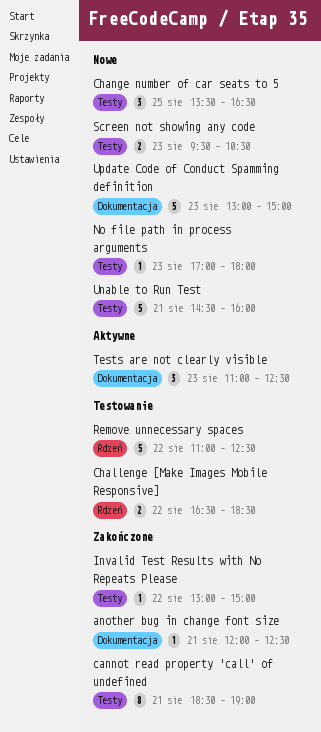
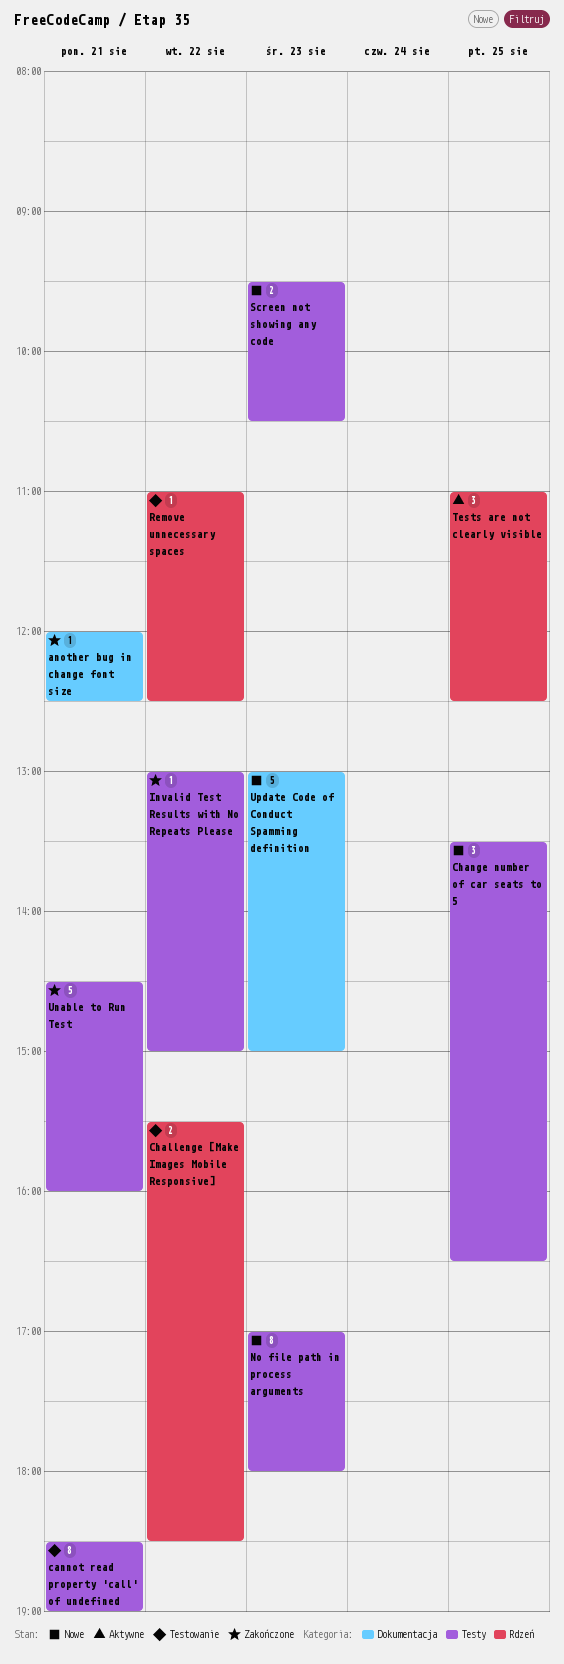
cannot read property 'call' of undefined, status: Zakończone -> Testowanie
Challenge [Make Images Mobile Responsive], begins: 16:30 -> 15:30
No file path in process arguments, estimate: 1 -> 8
Remove unnecessary spaces, estimate: 5 -> 1
Tests are not clearly visible, label: Dokumentacja -> Rdzeń
Tests are not clearly visible, day: Aug 23 -> Aug 25
Unable to Run Test, status: Nowe -> Zakończone

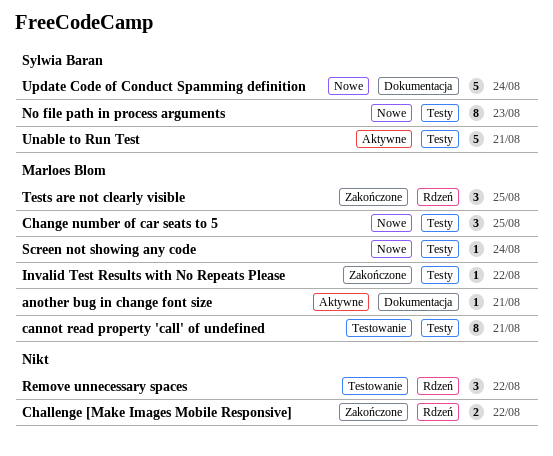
another bug in change font size, status: Zakończone -> Aktywne
Challenge [Make Images Mobile Responsive], status: Testowanie -> Zakończone
Remove unnecessary spaces, estimate: 1 -> 3
Screen not showing any code, estimate: 2 -> 1
Screen not showing any code, day: Aug 23 -> Aug 24
Tests are not clearly visible, status: Aktywne -> Zakończone
Unable to Run Test, status: Zakończone -> Aktywne
Update Code of Conduct Spamming definition, day: Aug 23 -> Aug 24

